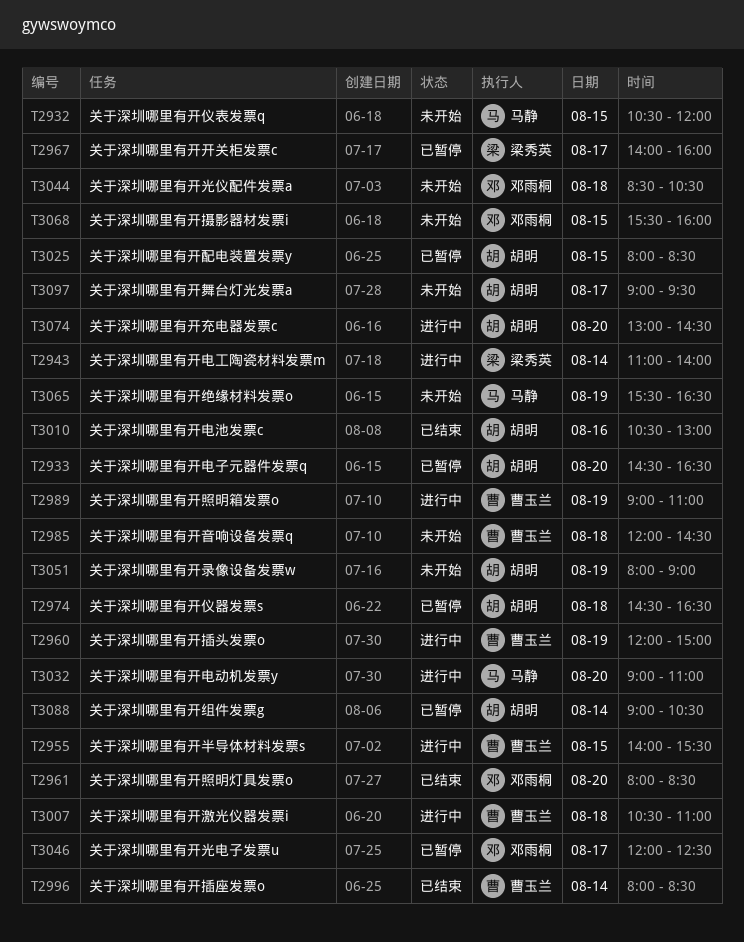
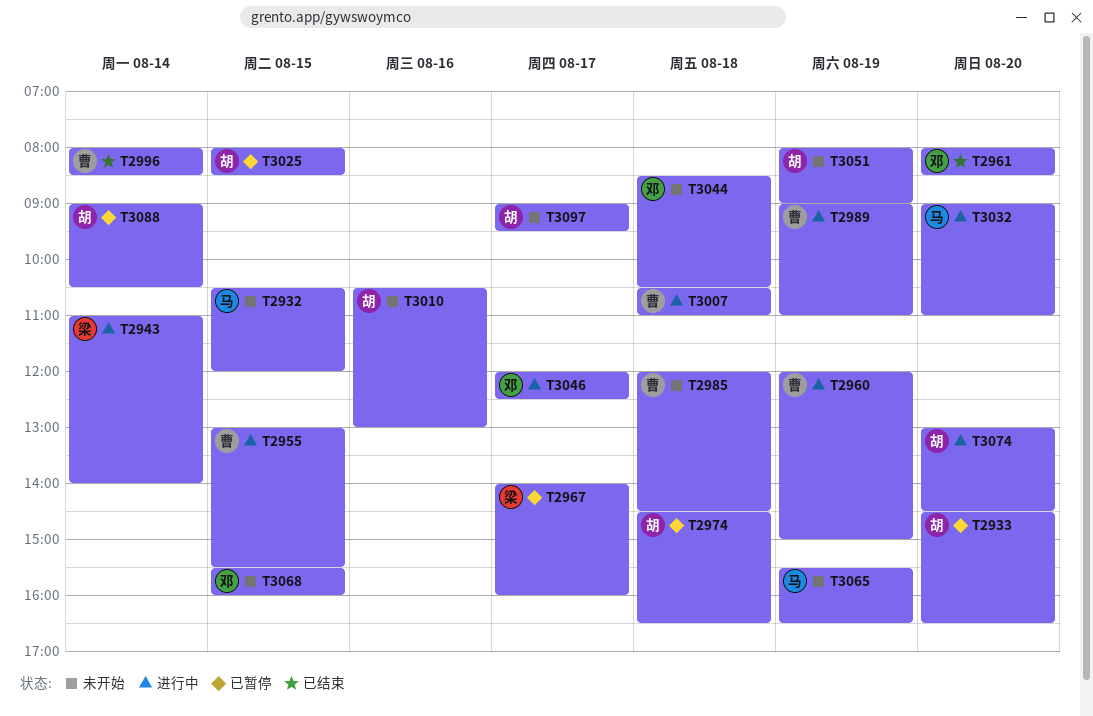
T2955, begins: 14:00 -> 13:00
T3010, status: 已结束 -> 未开始
T3046, status: 已暂停 -> 进行中

